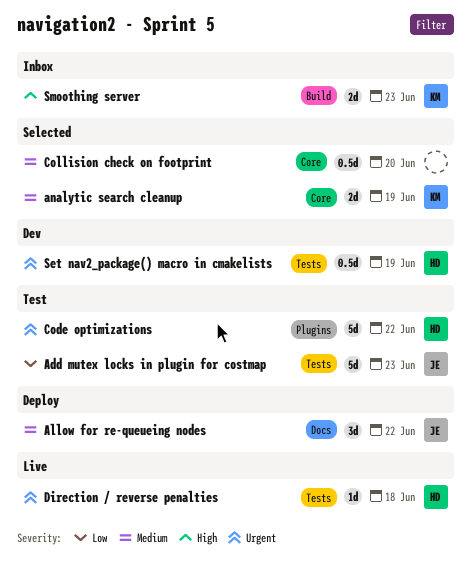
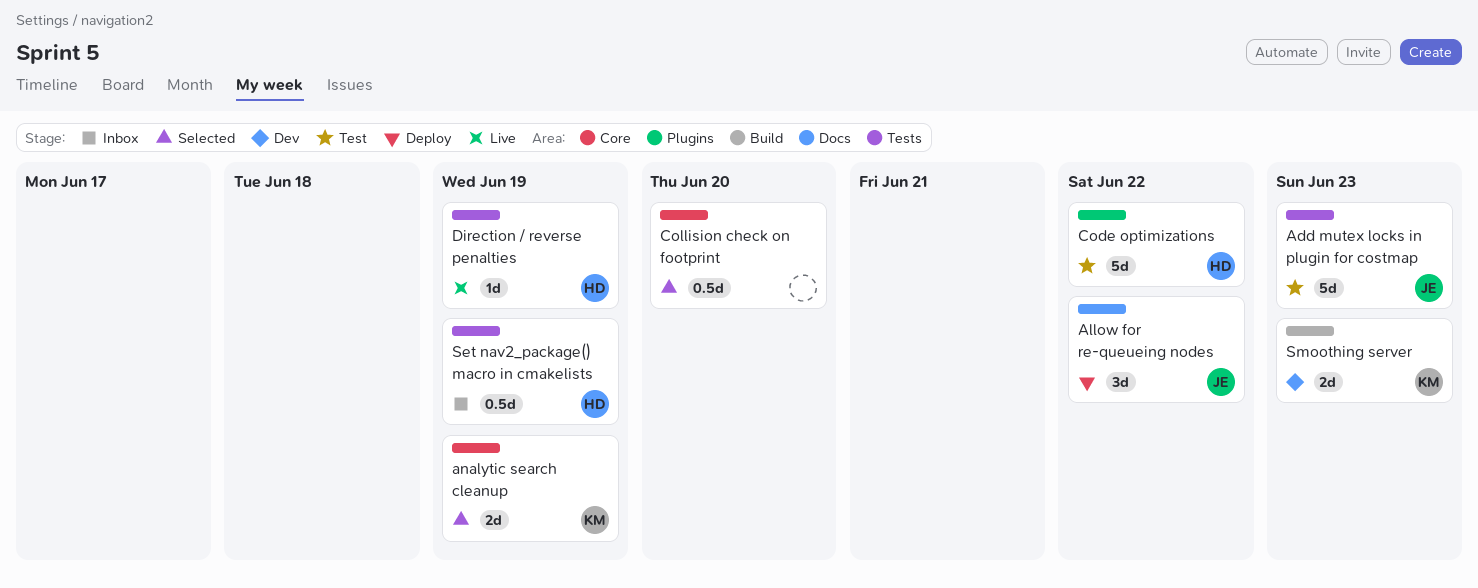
Direction / reverse penalties, due: Jun 18 -> Jun 19
Set nav2_package() macro in cmakelists, status: Dev -> Inbox
Smoothing server, status: Inbox -> Dev

